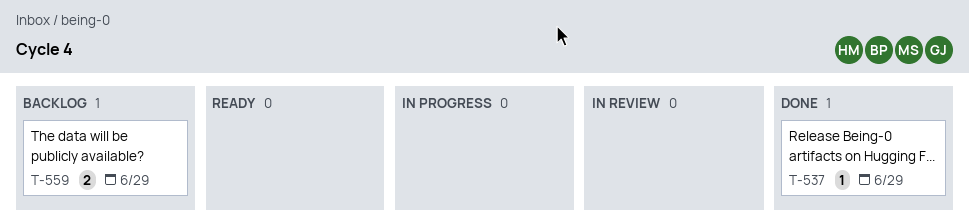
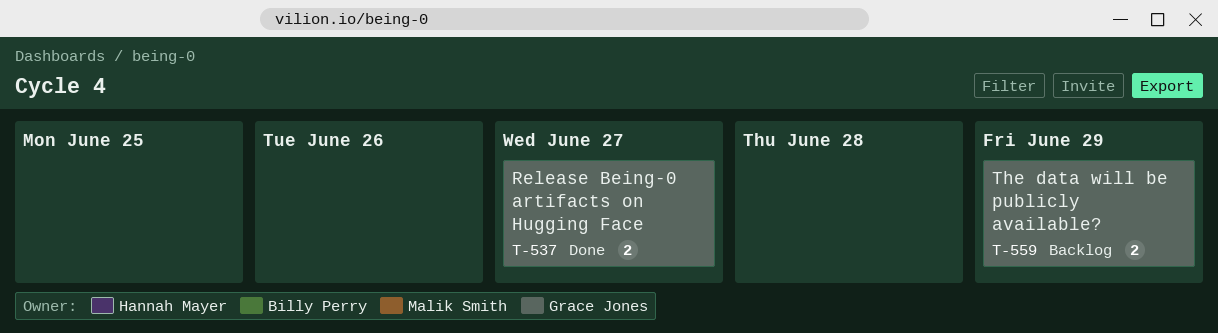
T-537, estimate: 1 -> 2
T-537, due: Jun 29 -> Jun 27

